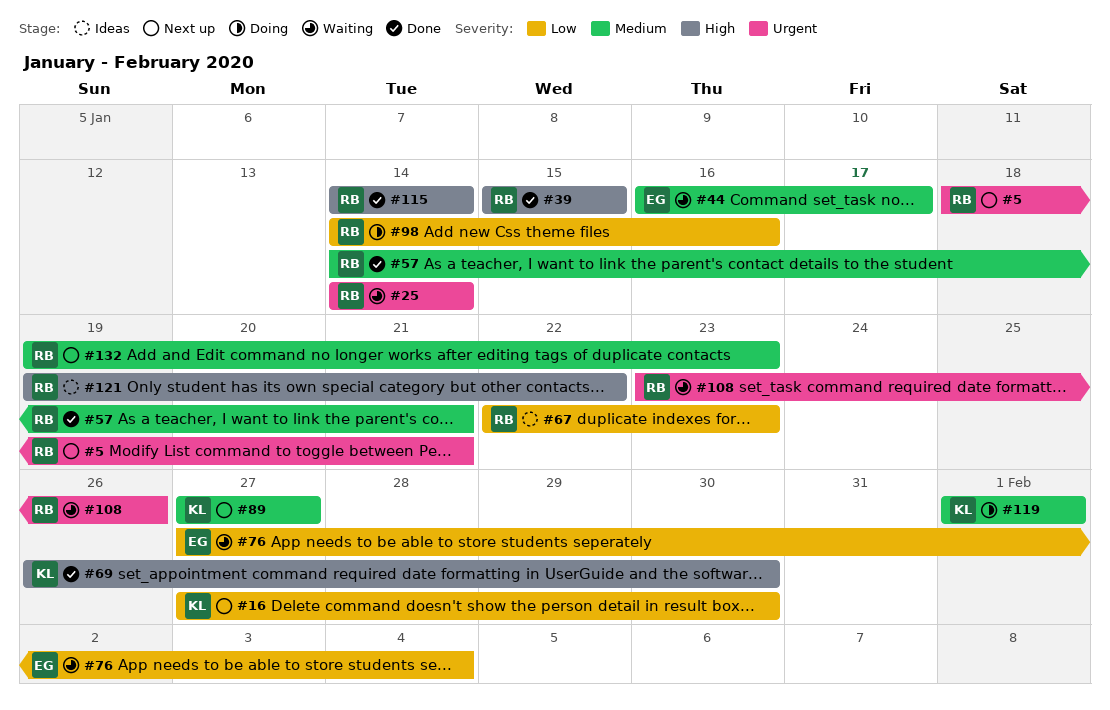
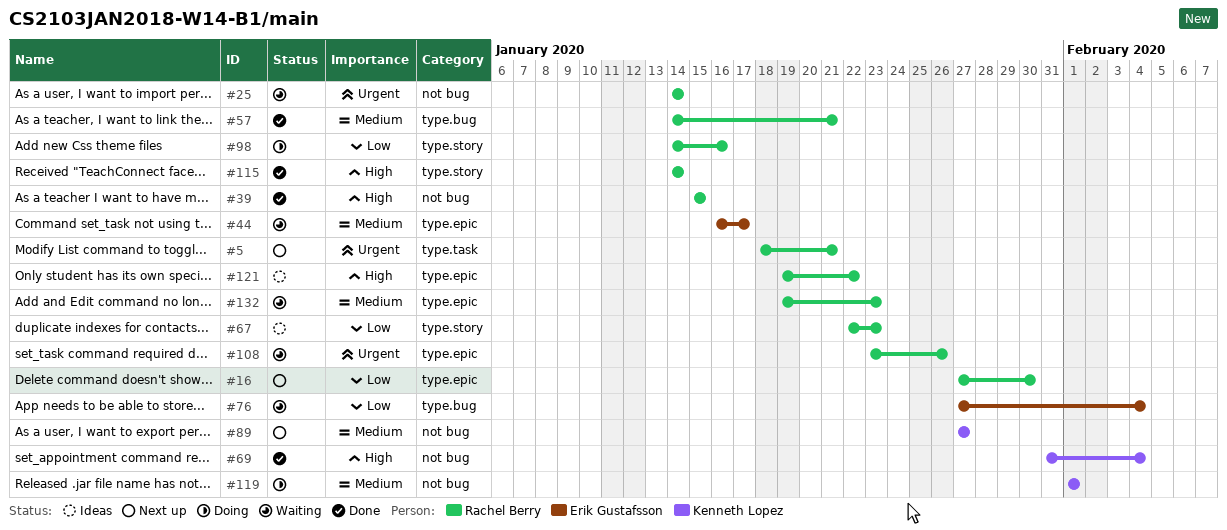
#16, owner: Kenneth Lopez -> Rachel Berry
#69, start: Jan 26 -> Jan 31
#69, due: Jan 30 -> Feb 4
#132, status: Next up -> Waiting

